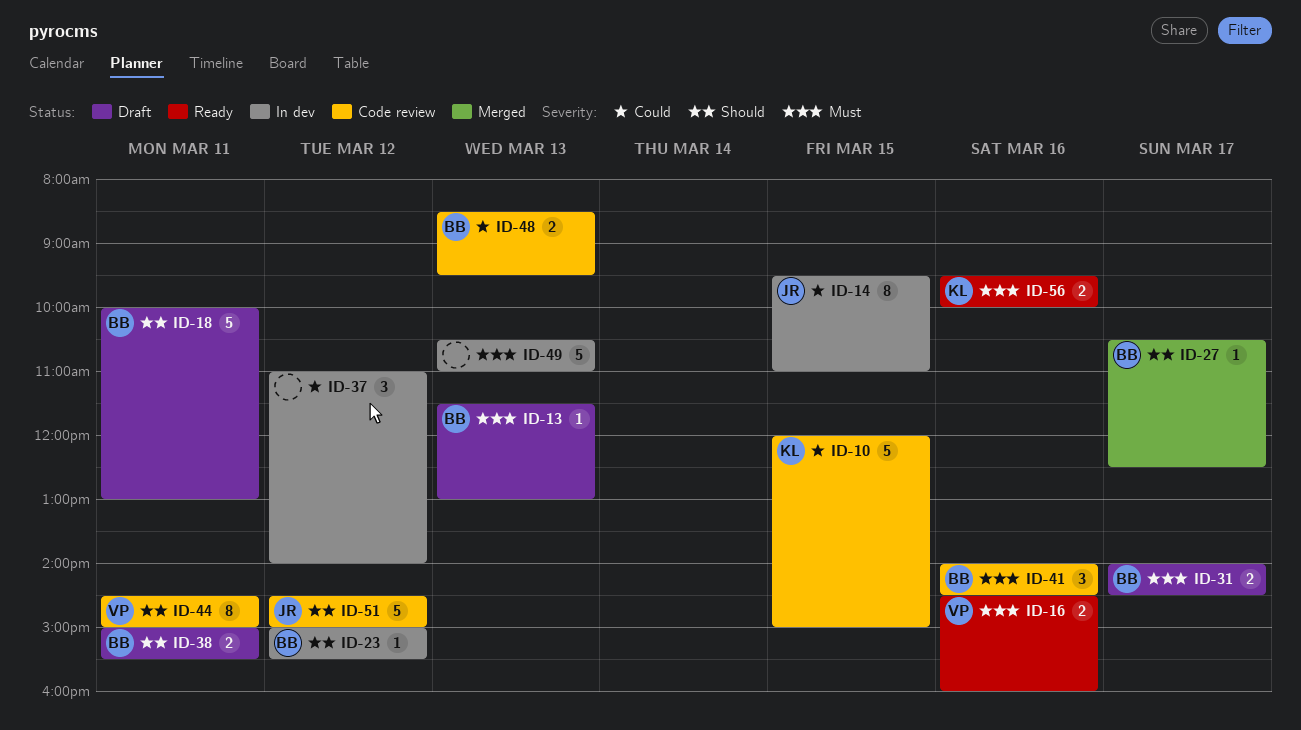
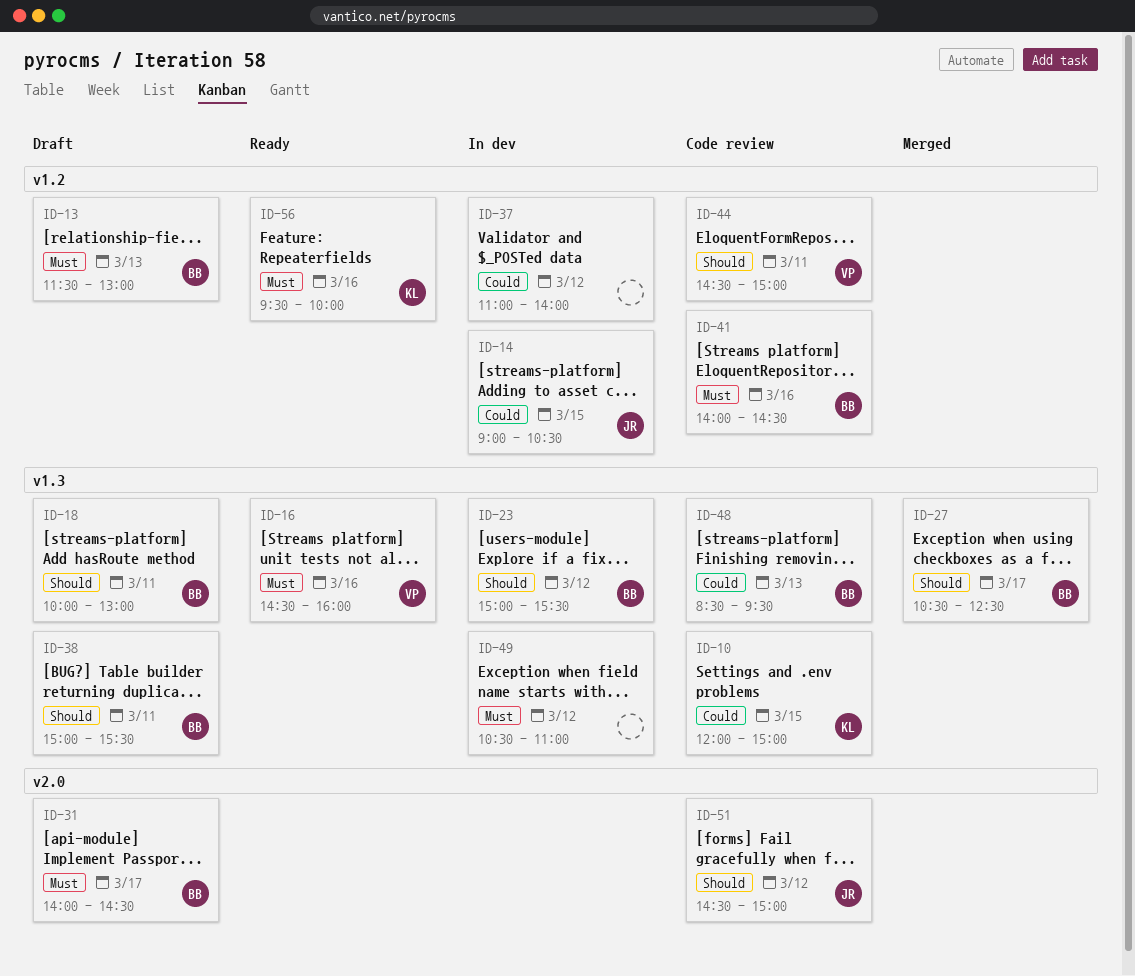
ID-14, begins: 09:30 -> 09:00
ID-14, ends: 11:00 -> 10:30
ID-49, day: Mar 13 -> Mar 12

